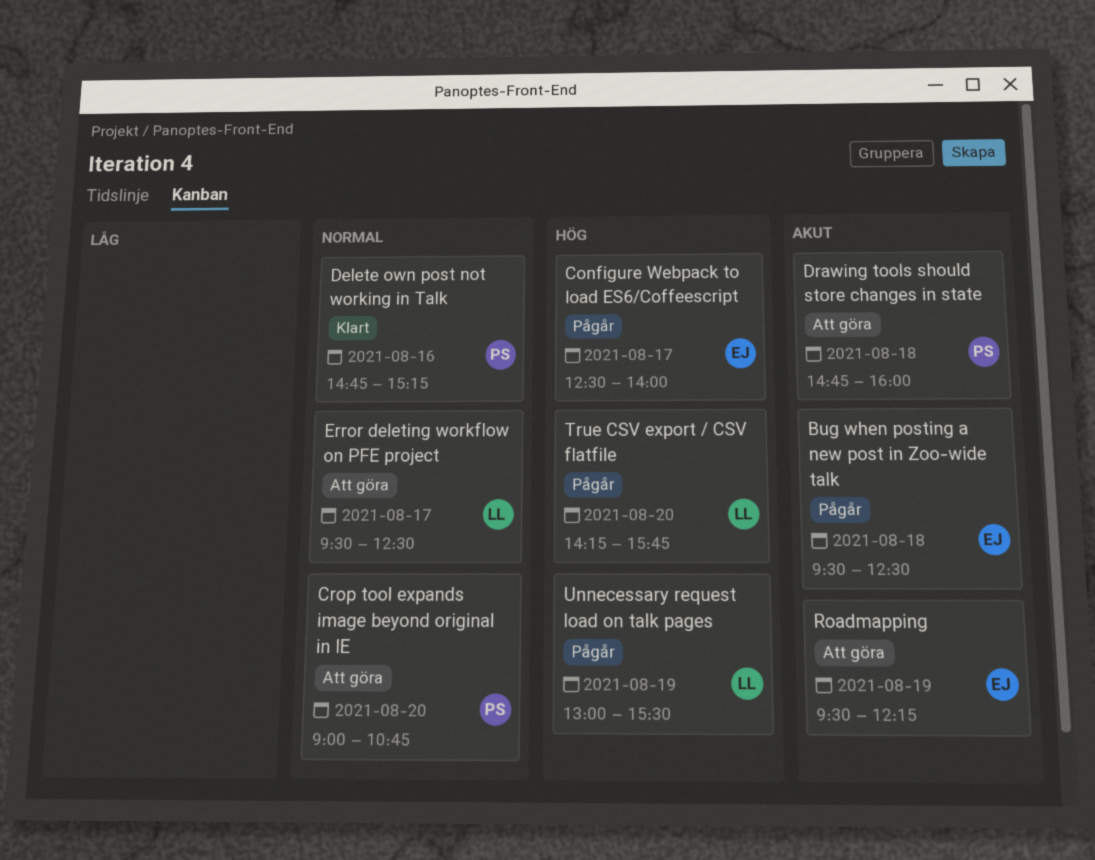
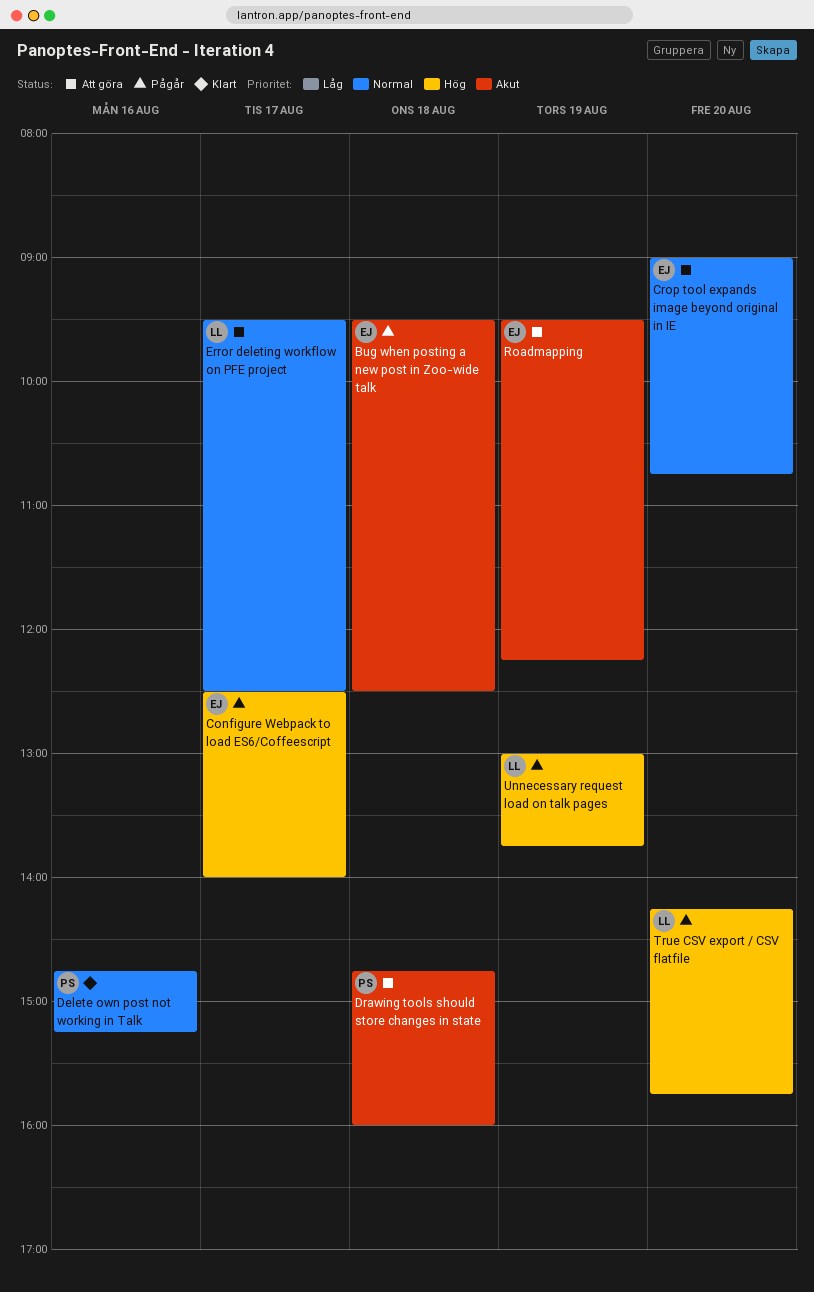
Crop tool expands image beyond original in IE, owner: PS -> EJ
Unnecessary request load on talk pages, ends: 15:30 -> 13:45

